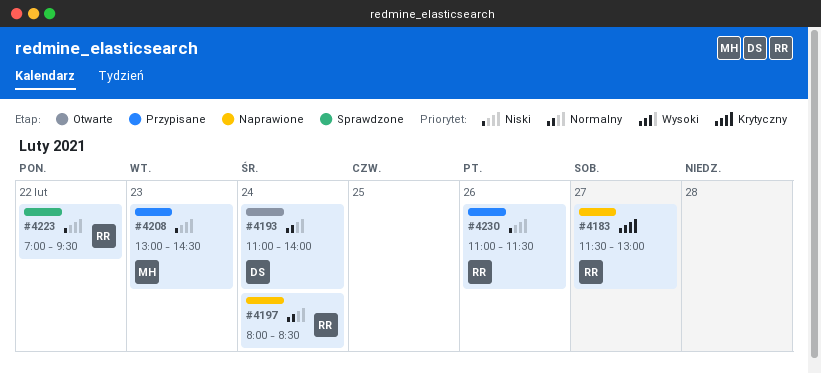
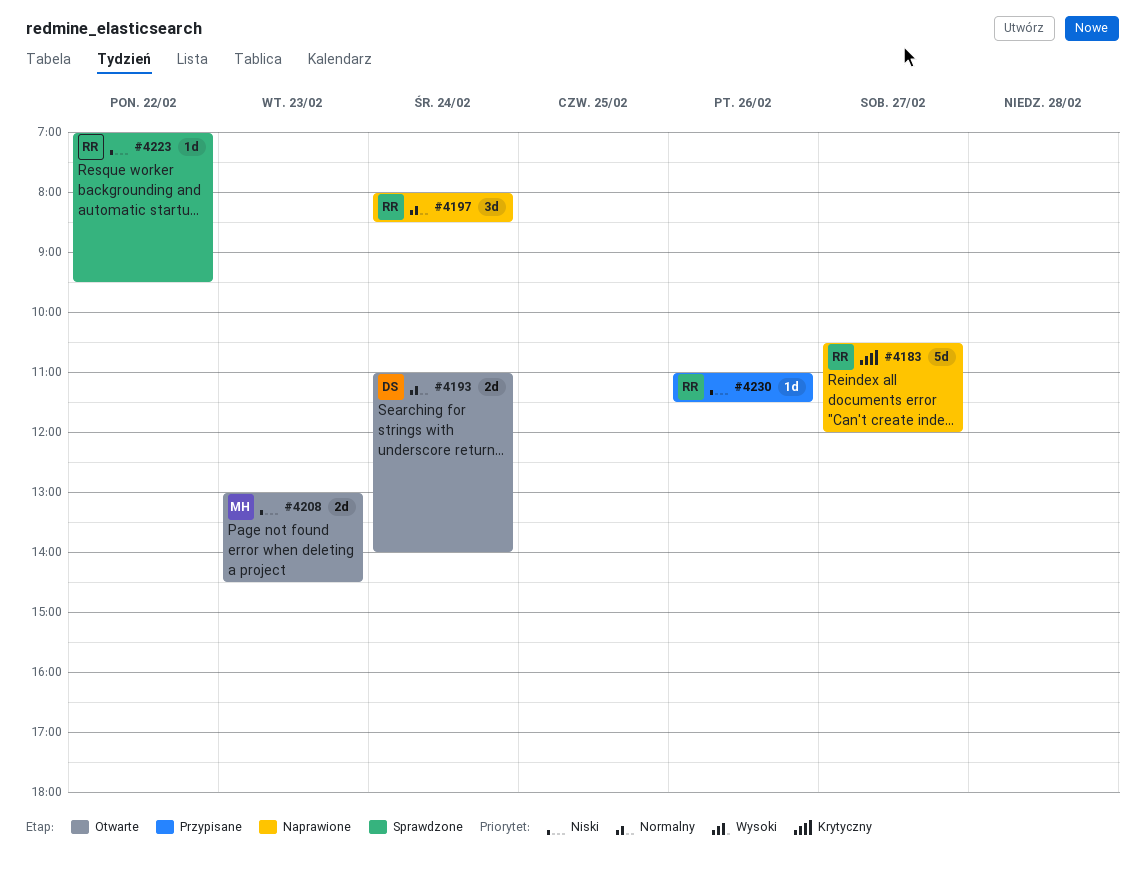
#4183, begins: 11:30 -> 10:30
#4183, ends: 13:00 -> 12:00
#4208, status: Przypisane -> Otwarte

